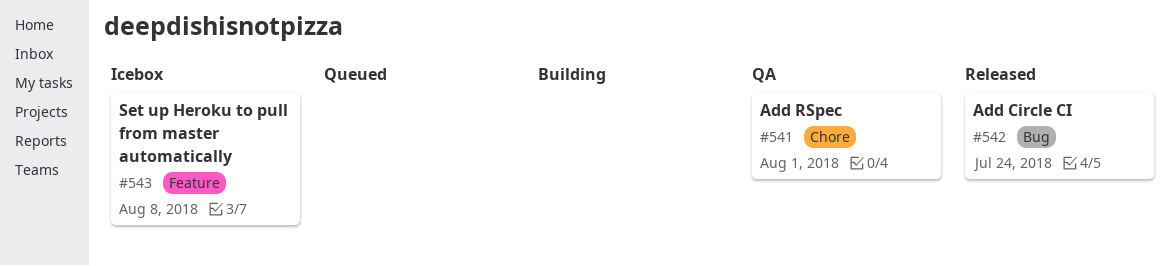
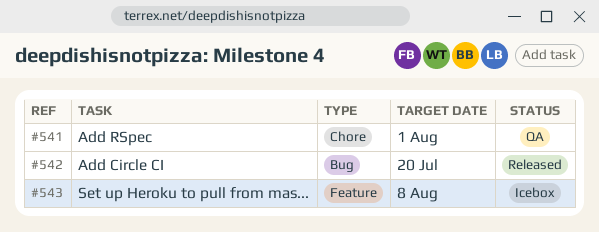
#542, due: Jul 24 -> Jul 20

